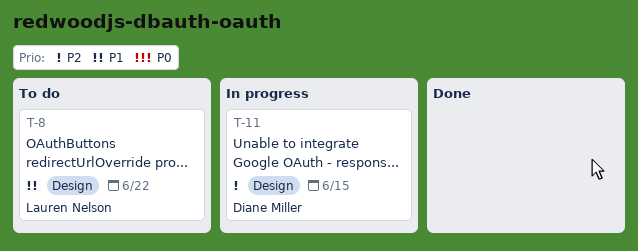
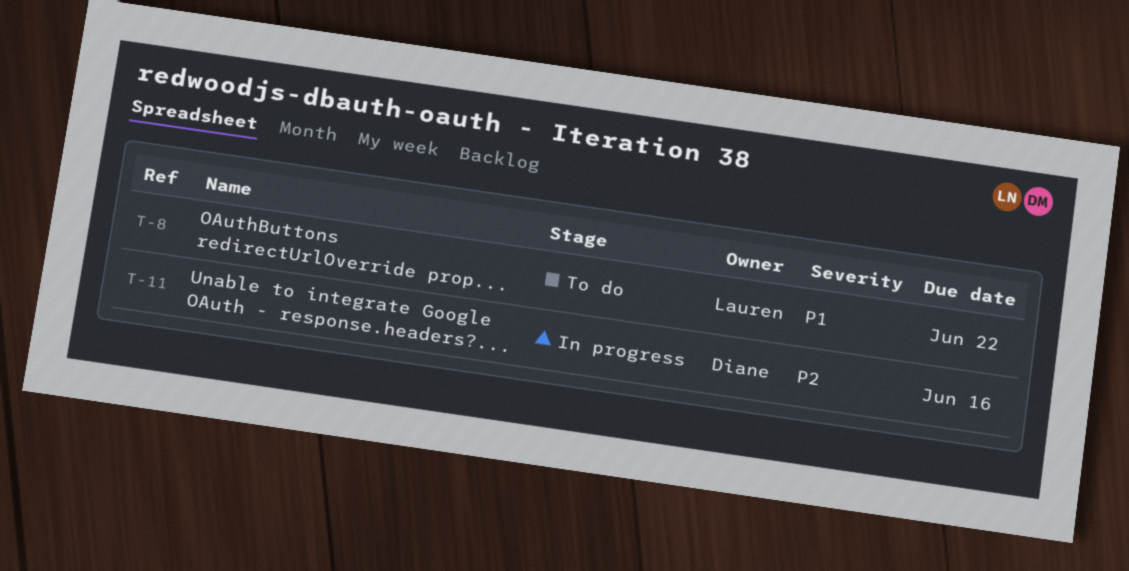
T-11, due: Jun 15 -> Jun 16

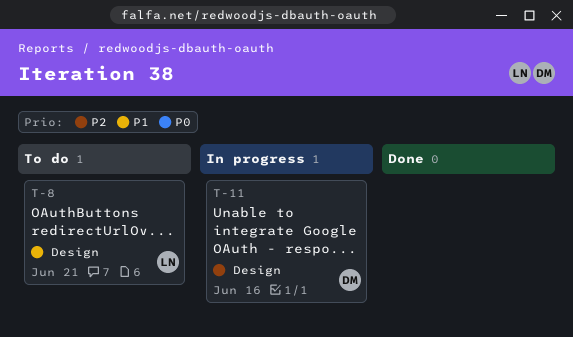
T-8, due: Jun 22 -> Jun 21

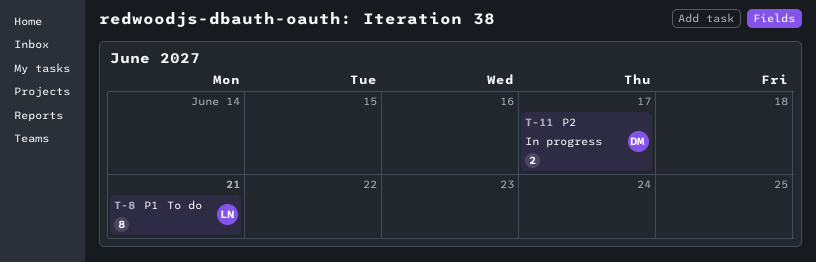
T-11, due: Jun 16 -> Jun 17

